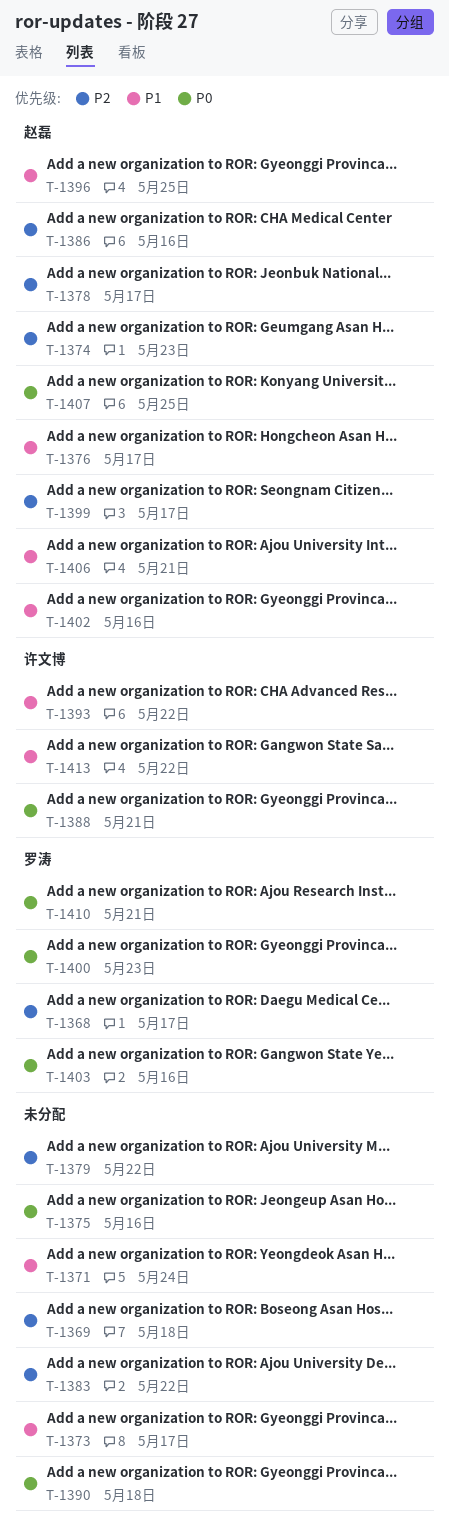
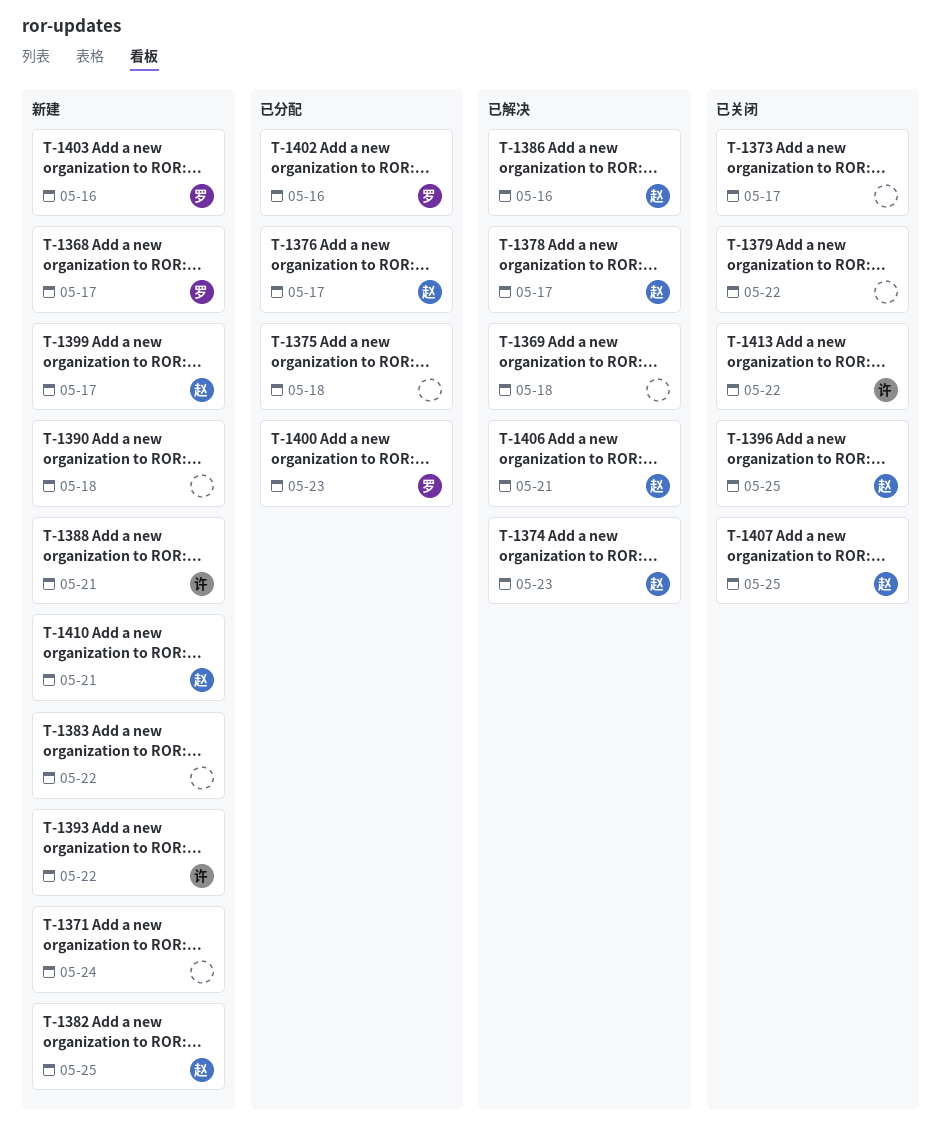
T-1375, due: May 16 -> May 18
T-1382: none -> present
T-1402, owner: 赵磊 -> 罗涛
T-1410, owner: 罗涛 -> 赵磊

